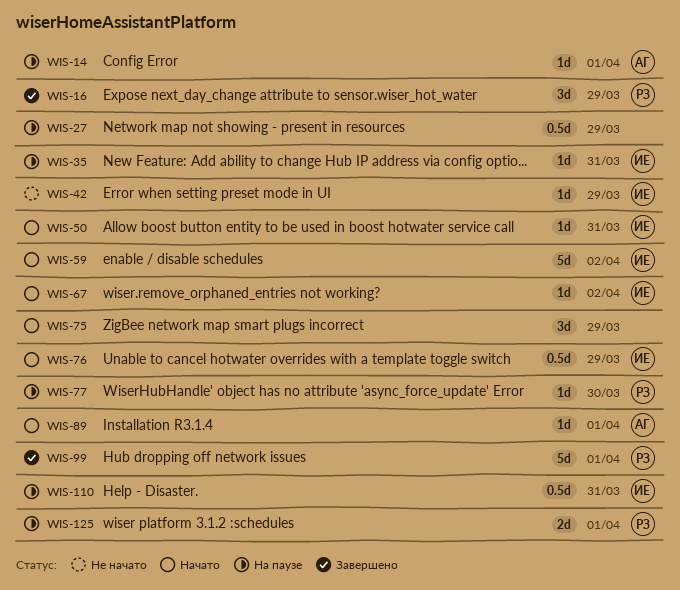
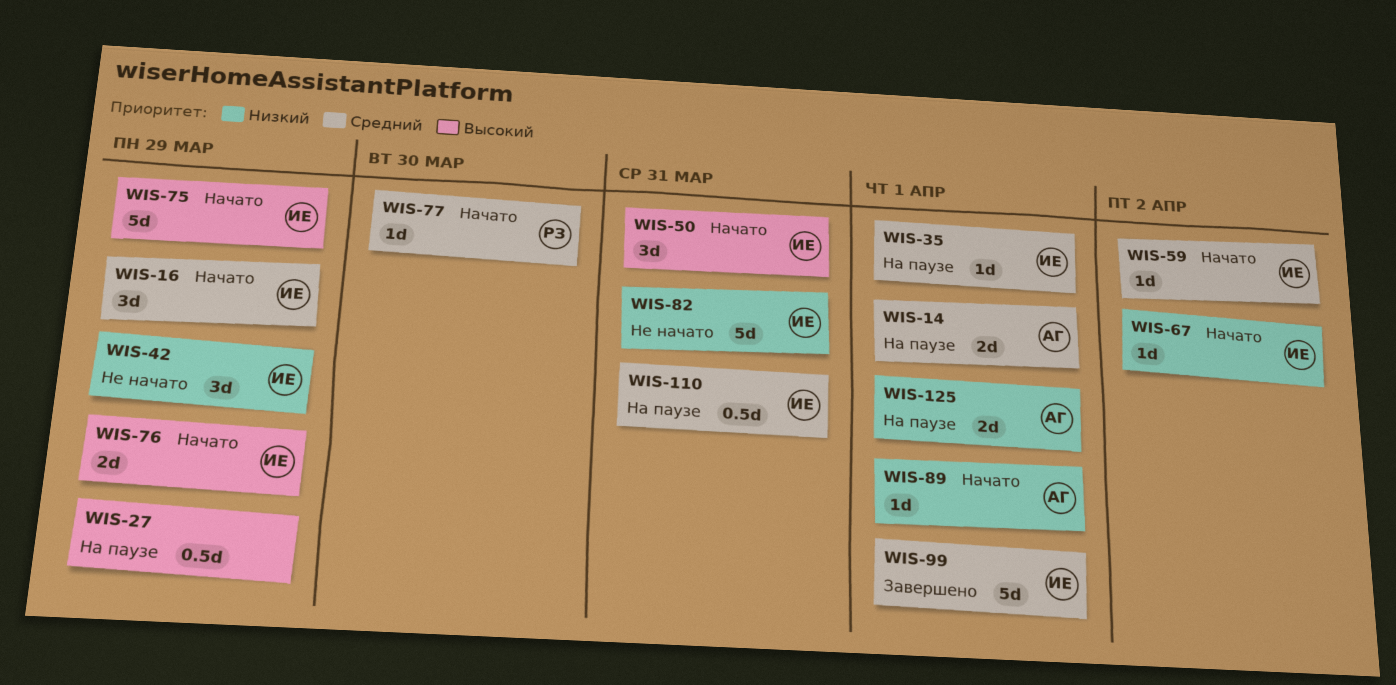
WIS-14, estimate: 1d -> 2d
WIS-16, status: Завершено -> Начато
WIS-16, owner: РЗ -> ИЕ
WIS-35, due: Mar 31 -> Apr 1
WIS-42, estimate: 1d -> 3d
WIS-50, estimate: 1d -> 3d
WIS-59, estimate: 5d -> 1d
WIS-75, owner: none -> ИЕ
WIS-75, estimate: 3d -> 5d
WIS-76, estimate: 0.5d -> 2d
WIS-77, status: На паузе -> Начато
WIS-82: none -> present
WIS-99, owner: РЗ -> ИЕ
WIS-125, owner: РЗ -> АГ

